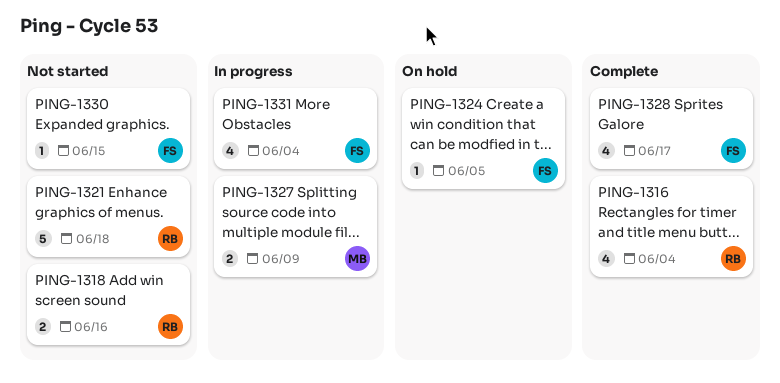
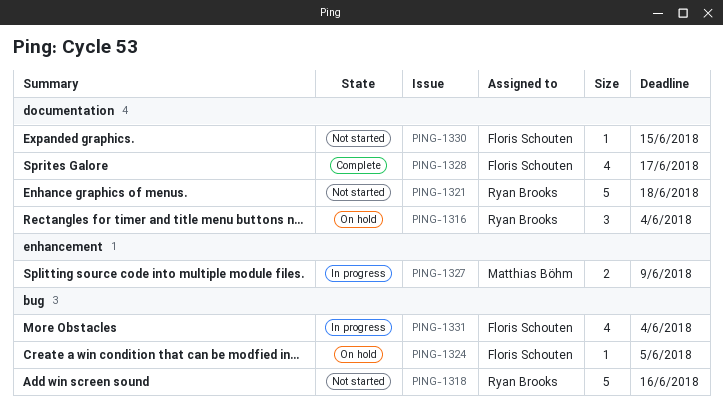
PING-1316, status: Complete -> On hold
PING-1316, estimate: 4 -> 3
PING-1318, estimate: 2 -> 5

